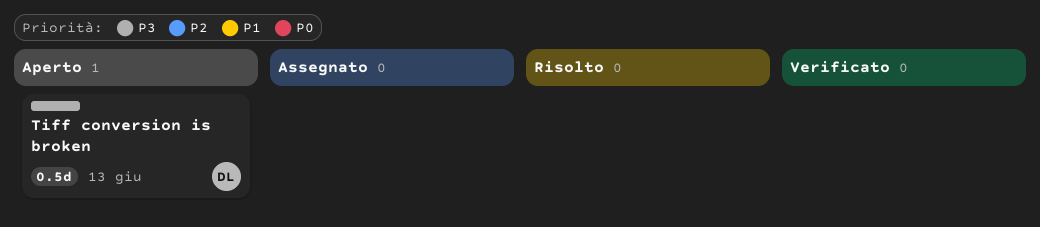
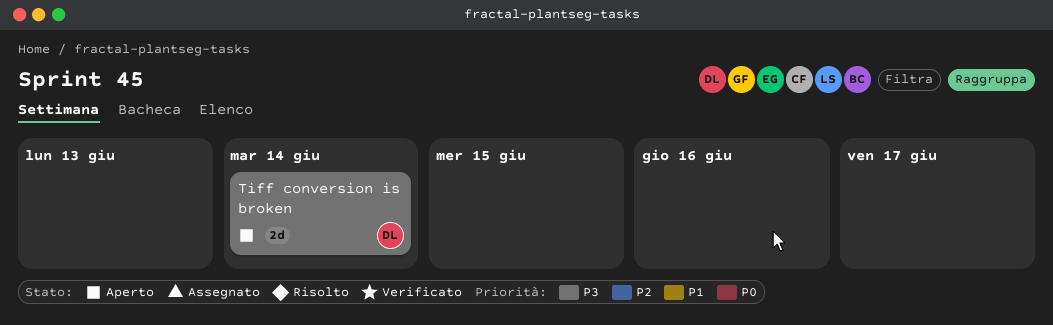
Tiff conversion is broken, estimate: 0.5d -> 2d
Tiff conversion is broken, due: Jun 13 -> Jun 14

